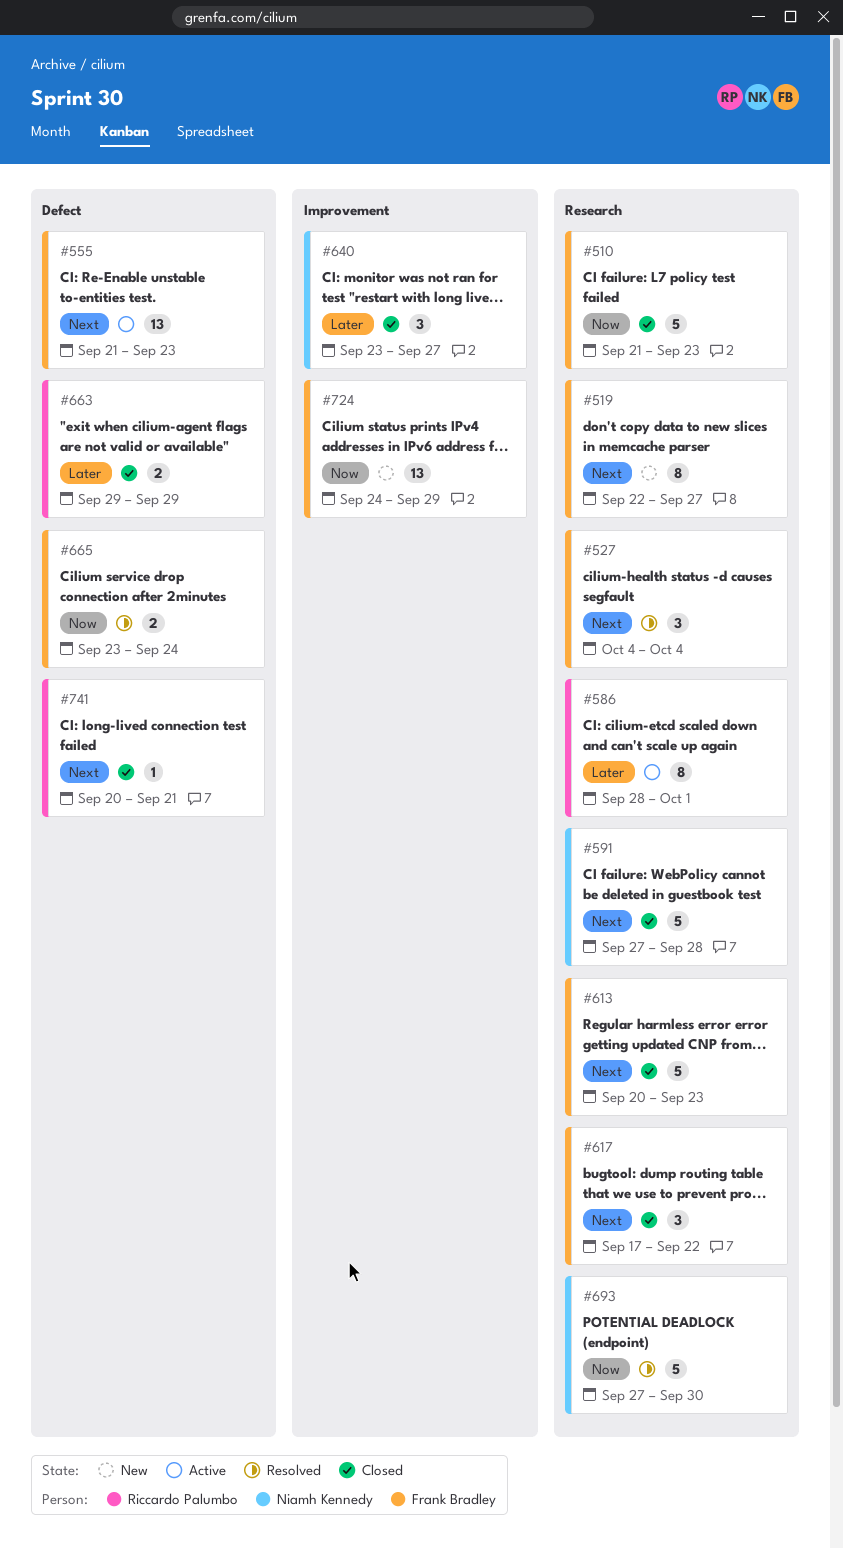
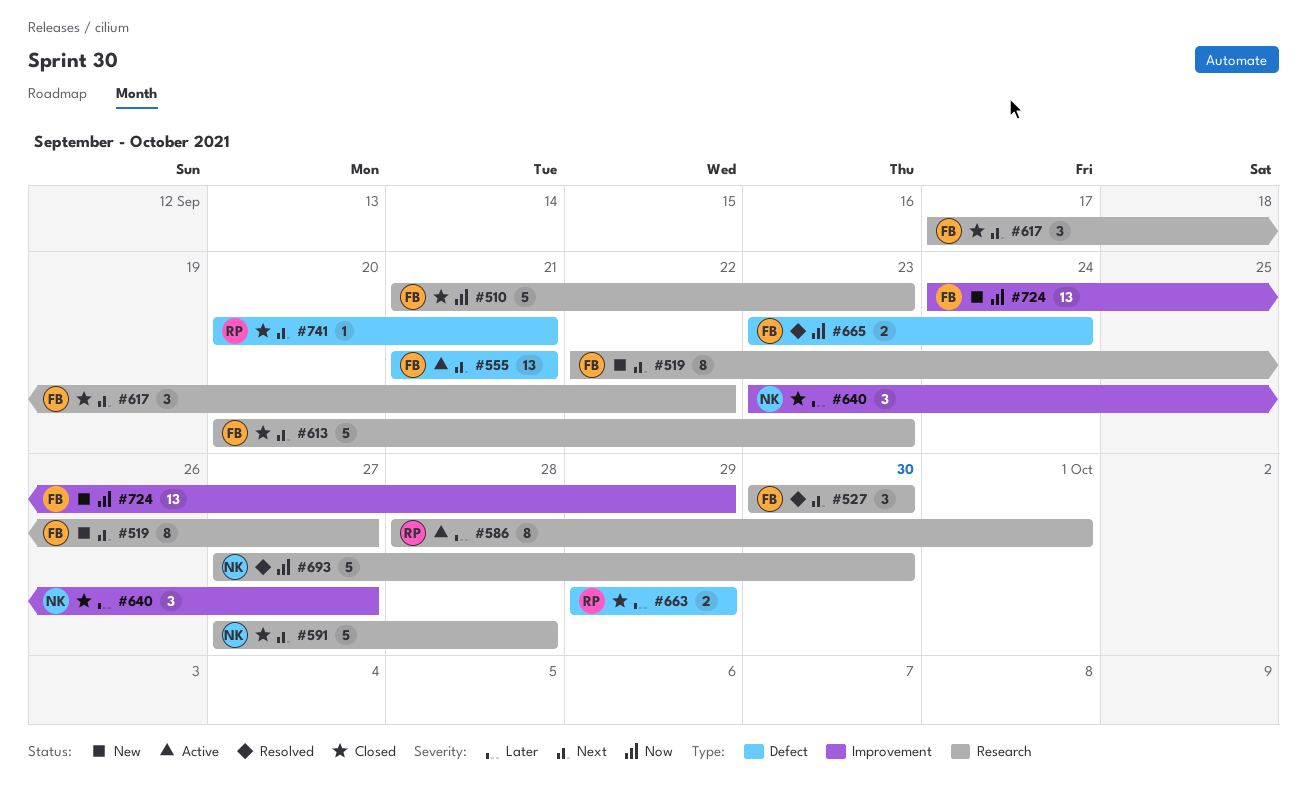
#527, start: Oct 4 -> Sep 30
#527, due: Oct 4 -> Sep 30
#555, due: Sep 23 -> Sep 21

